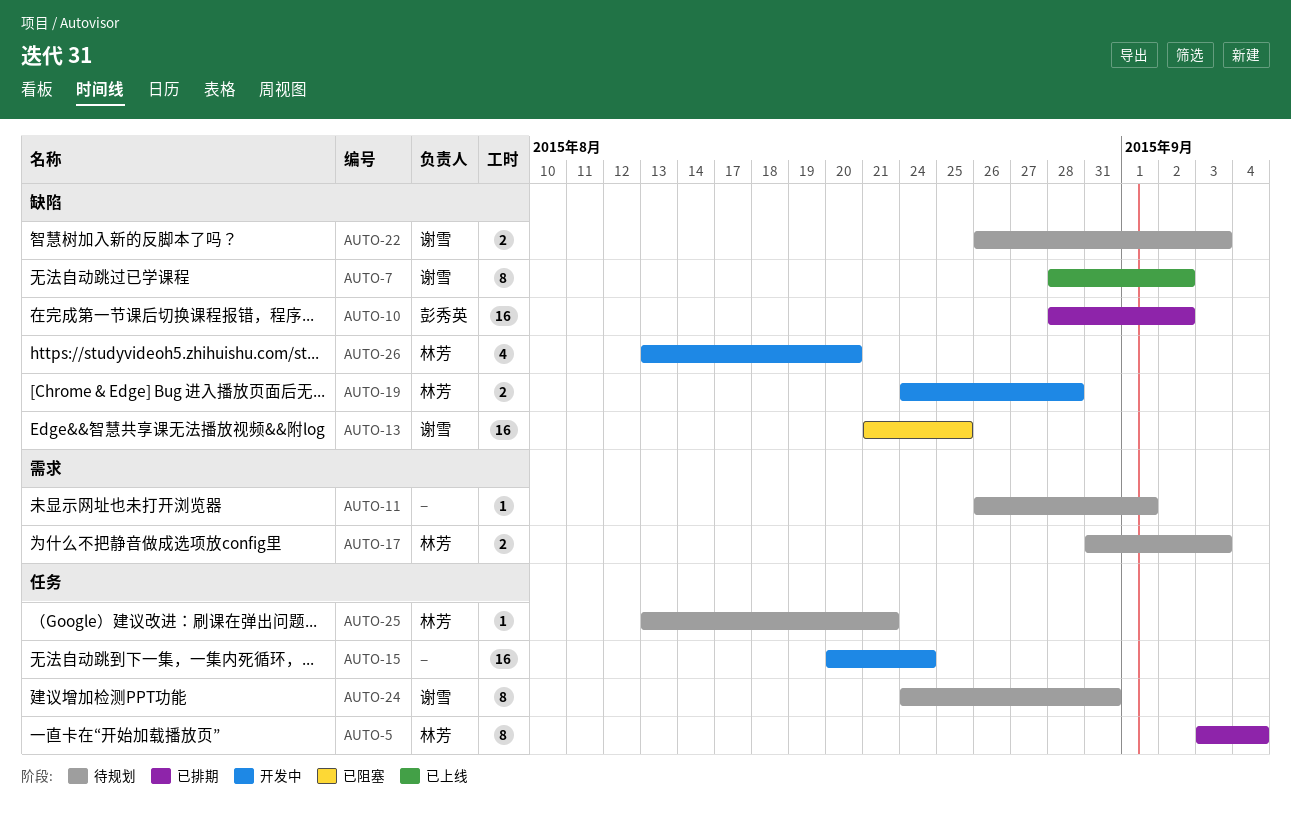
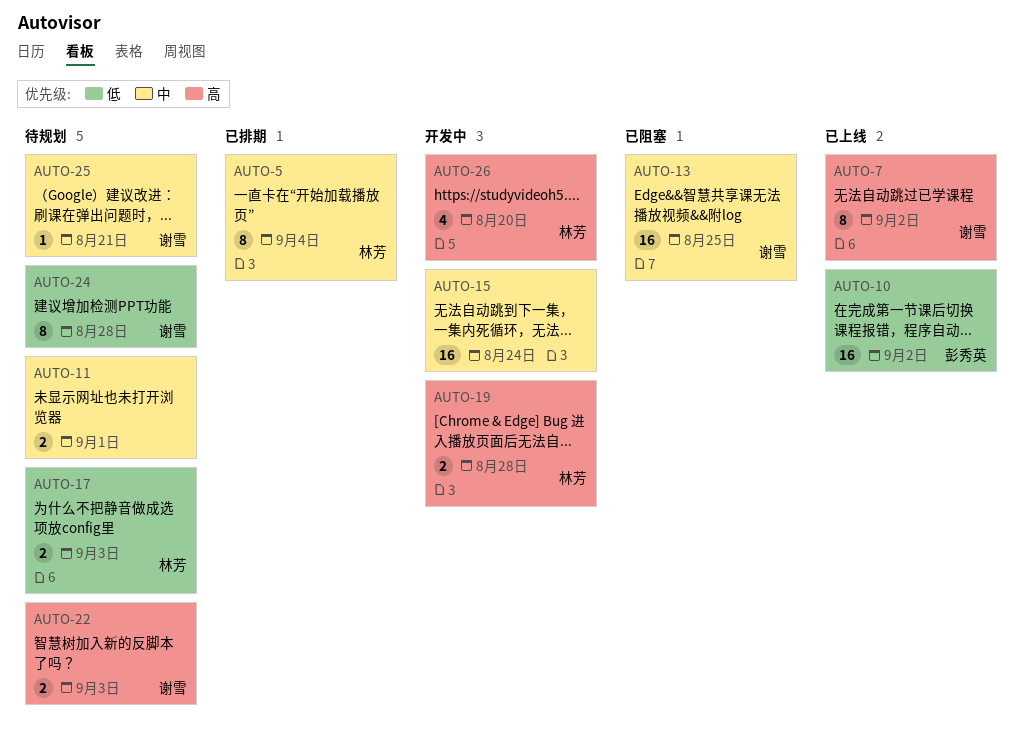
AUTO-10, status: 已排期 -> 已上线
AUTO-11, estimate: 1 -> 2
AUTO-24, due: Aug 31 -> Aug 28
AUTO-25, owner: 林芳 -> 谢雪

